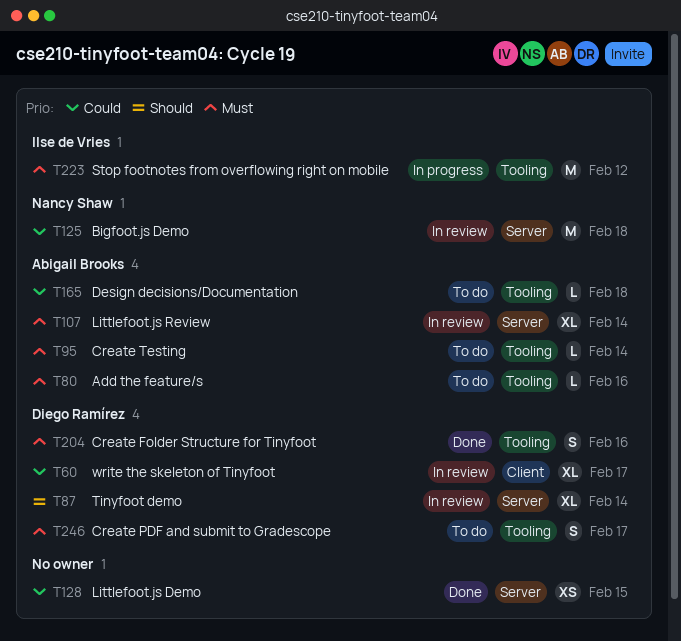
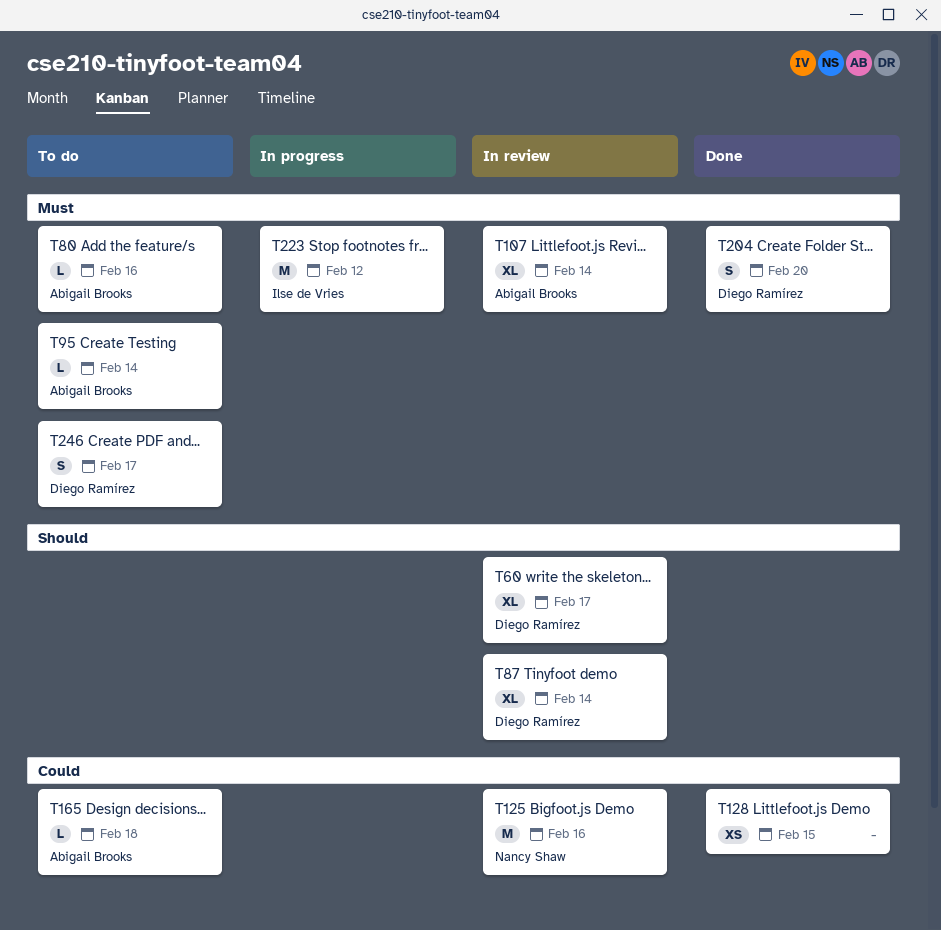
T60, priority: Could -> Should
T125, due: Feb 18 -> Feb 16
T204, due: Feb 16 -> Feb 20

